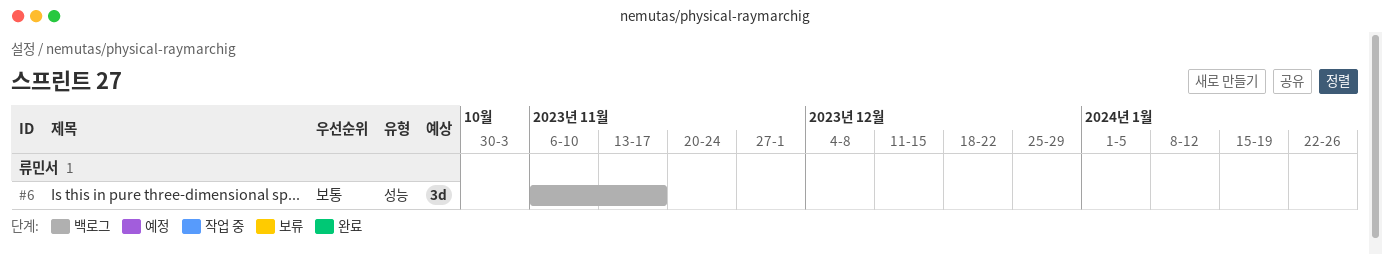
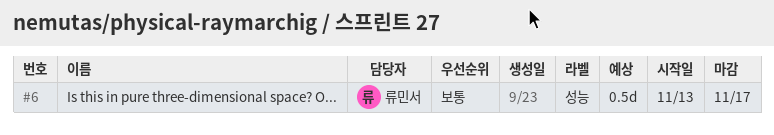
#6, estimate: 3d -> 0.5d
#6, start: Nov 6 -> Nov 13

